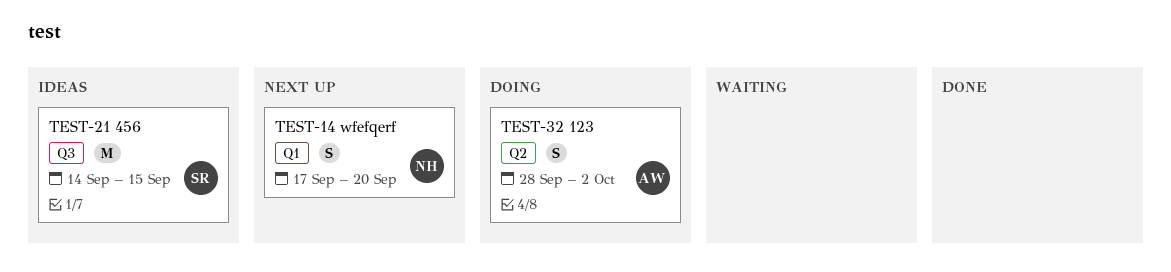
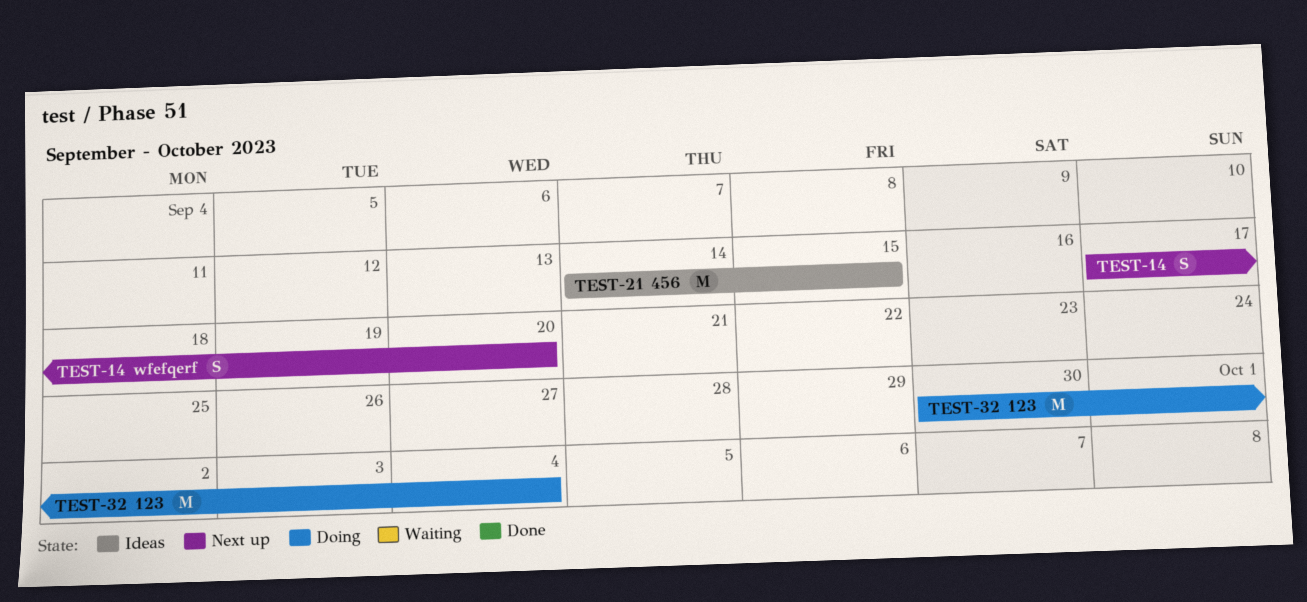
TEST-32, estimate: S -> M
TEST-32, start: Sep 28 -> Sep 30
TEST-32, due: Oct 2 -> Oct 4

